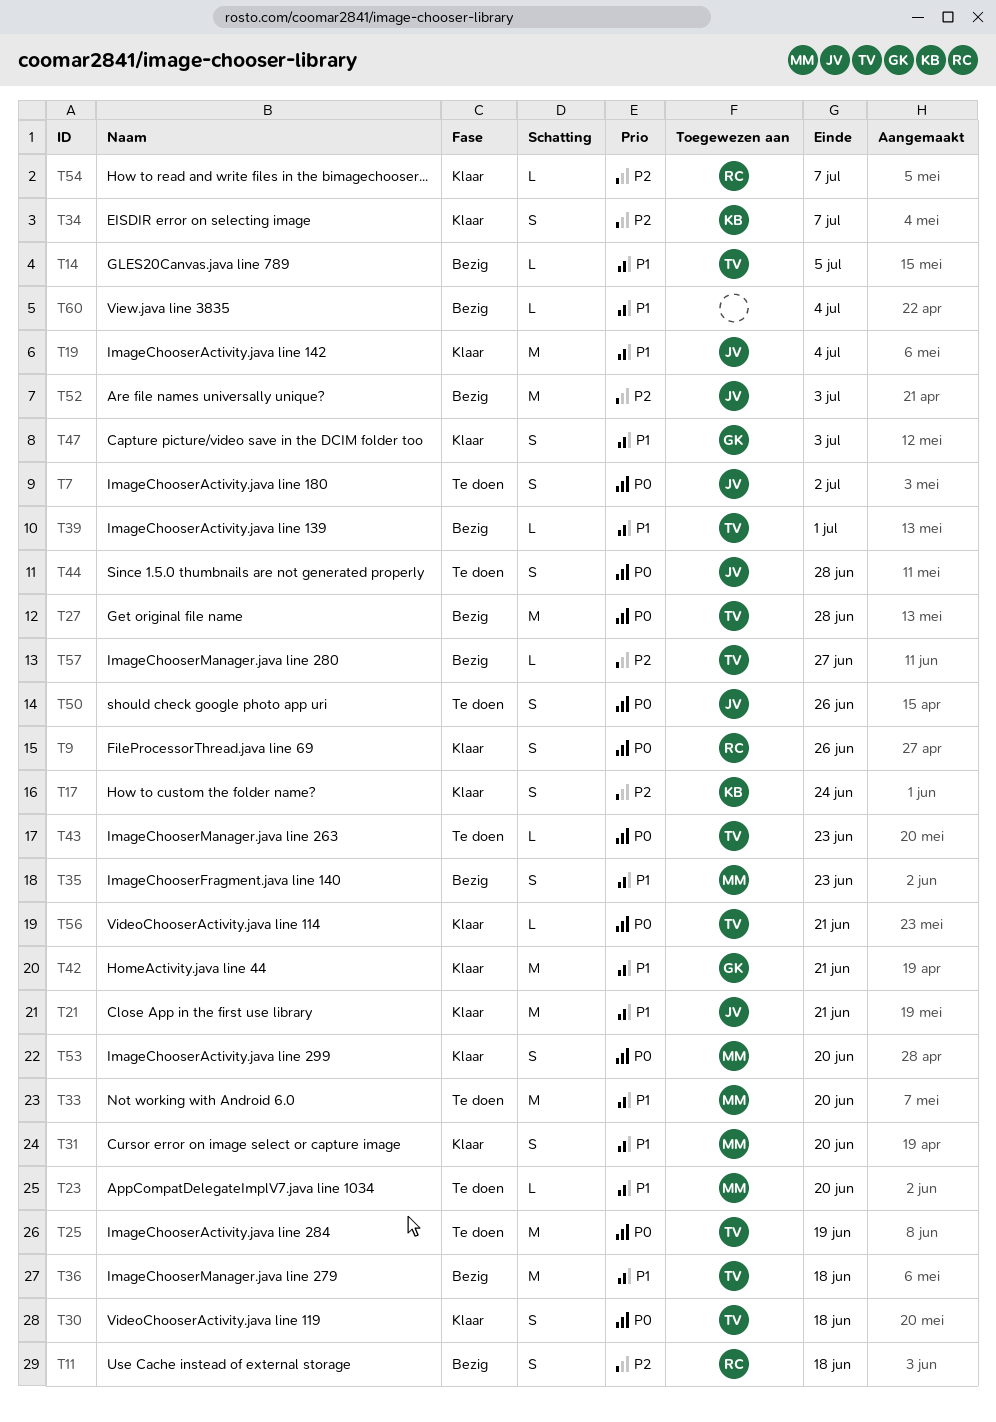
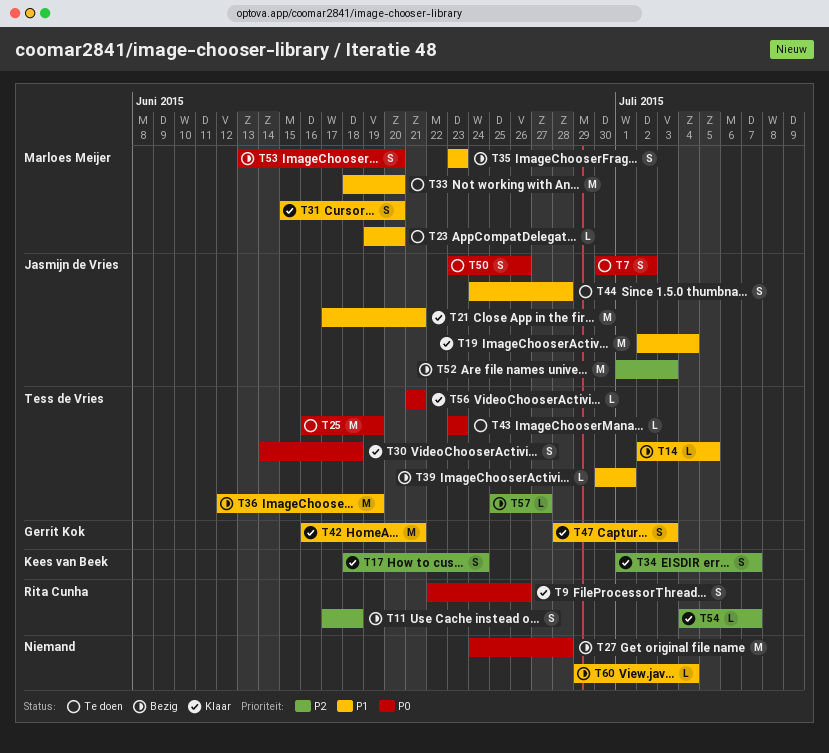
T27, owner: Tess de Vries -> none
T36, due: Jun 18 -> Jun 19
T44, priority: P0 -> P1
T53, status: Klaar -> Bezig

